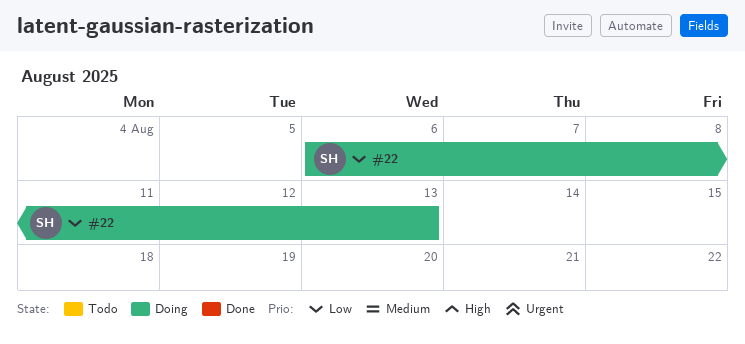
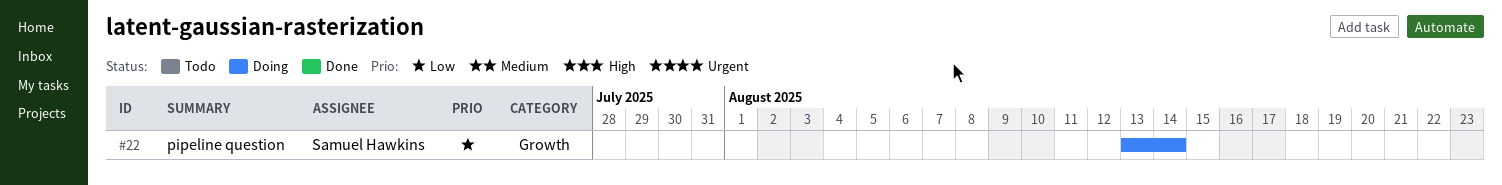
#22, start: Aug 6 -> Aug 13
#22, due: Aug 13 -> Aug 14

